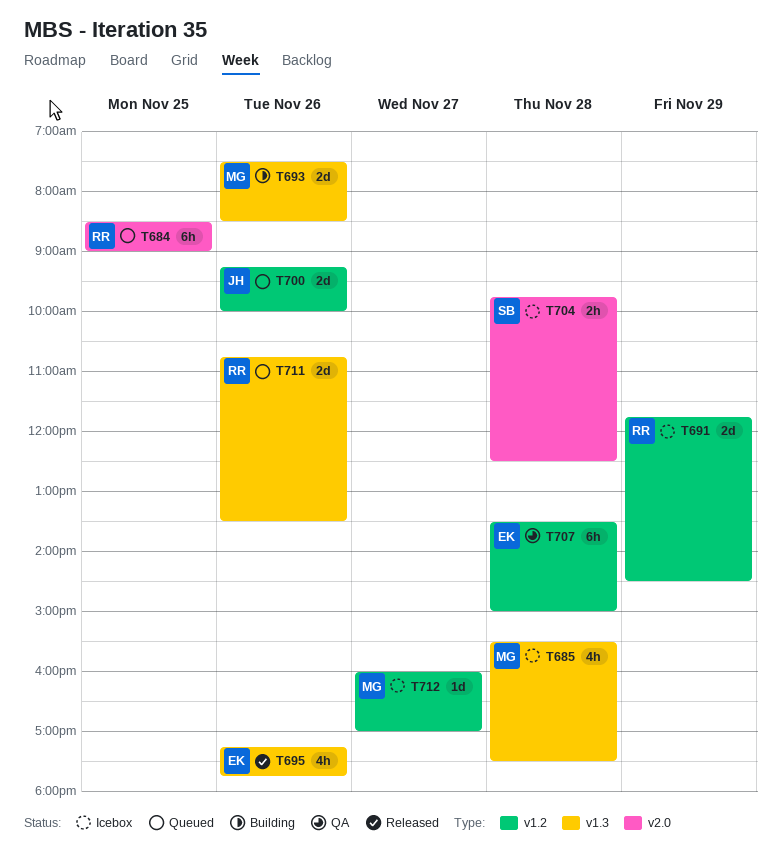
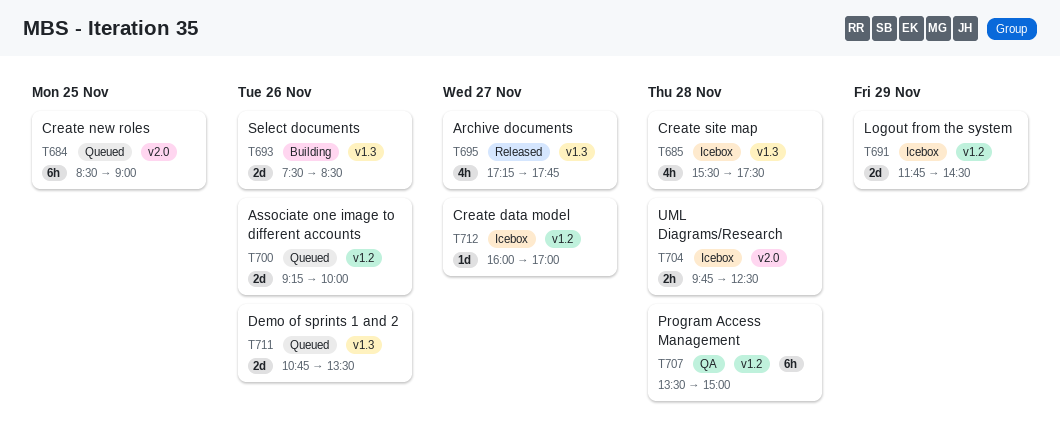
T695, day: Nov 26 -> Nov 27

